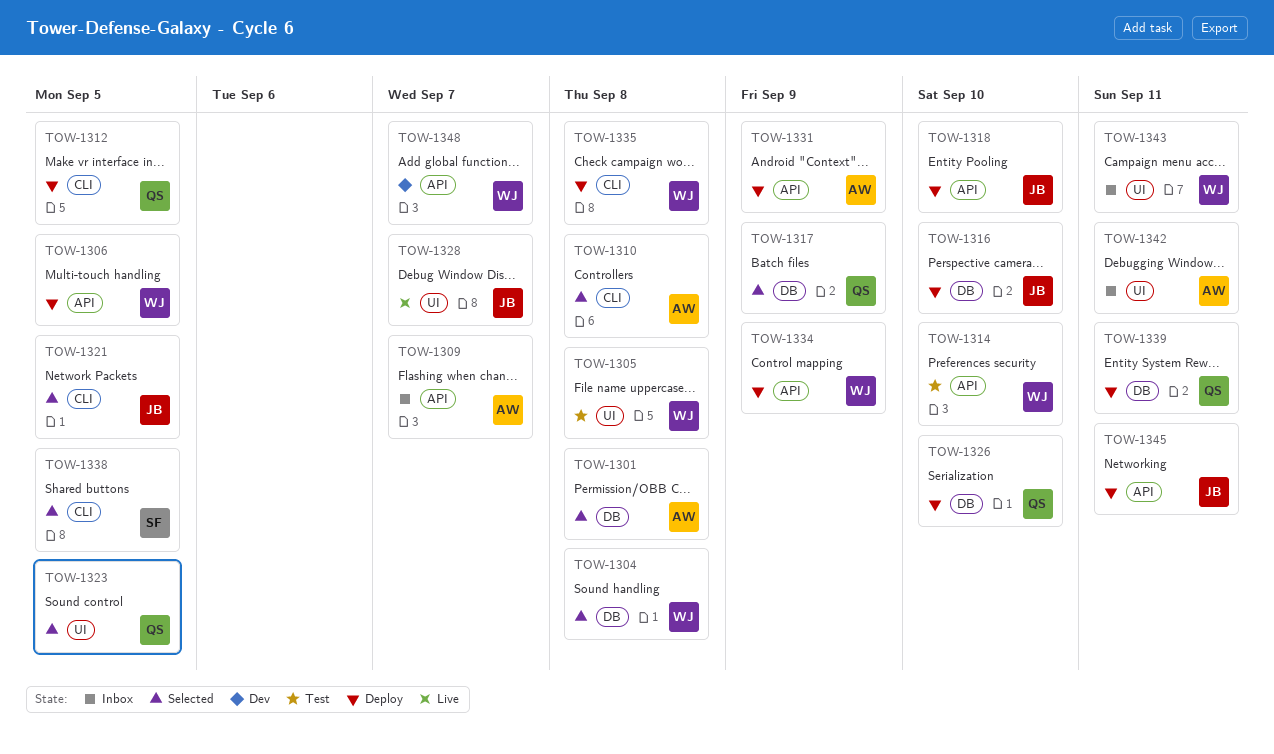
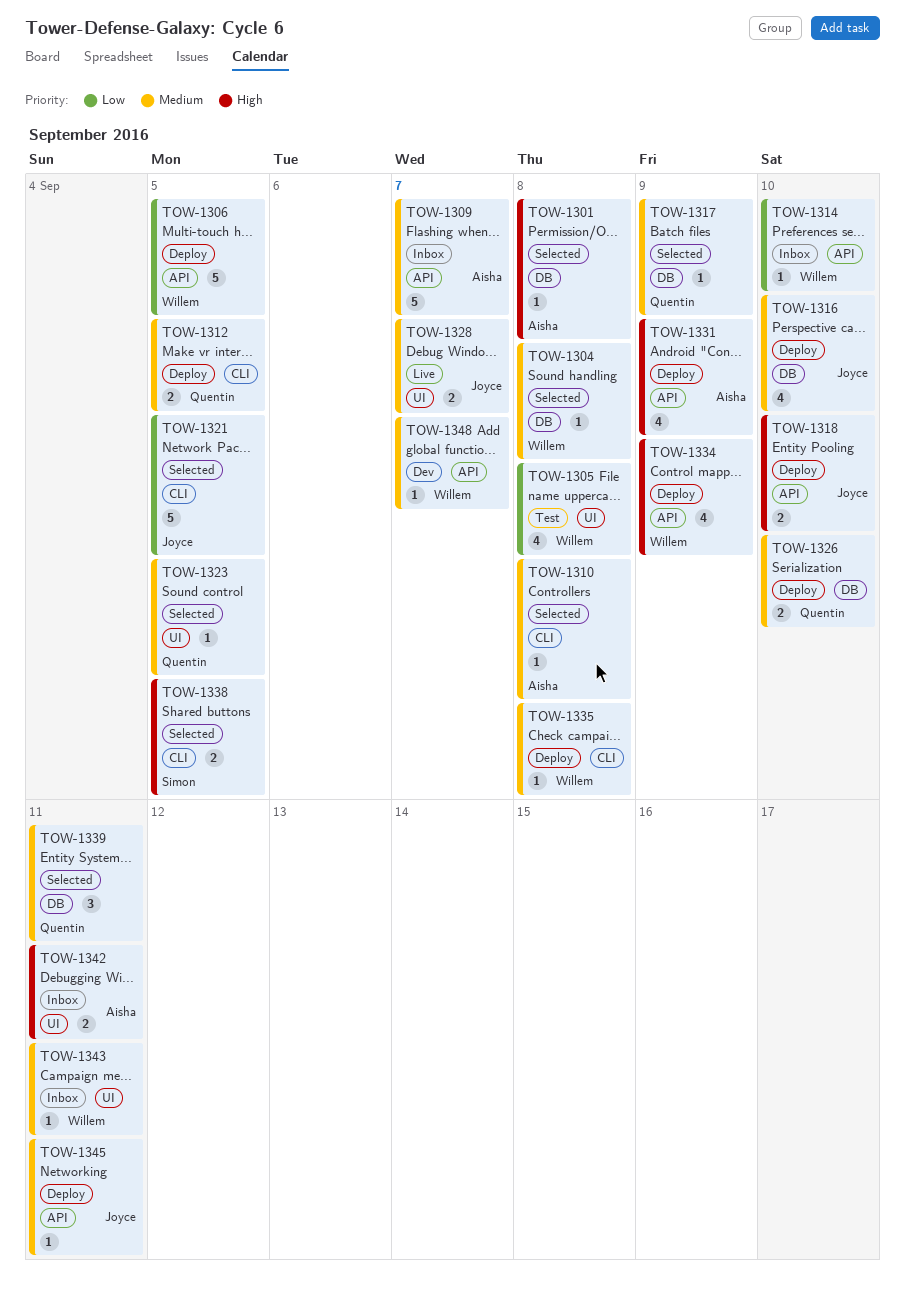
TOW-1314, status: Test -> Inbox
TOW-1339, status: Deploy -> Selected

